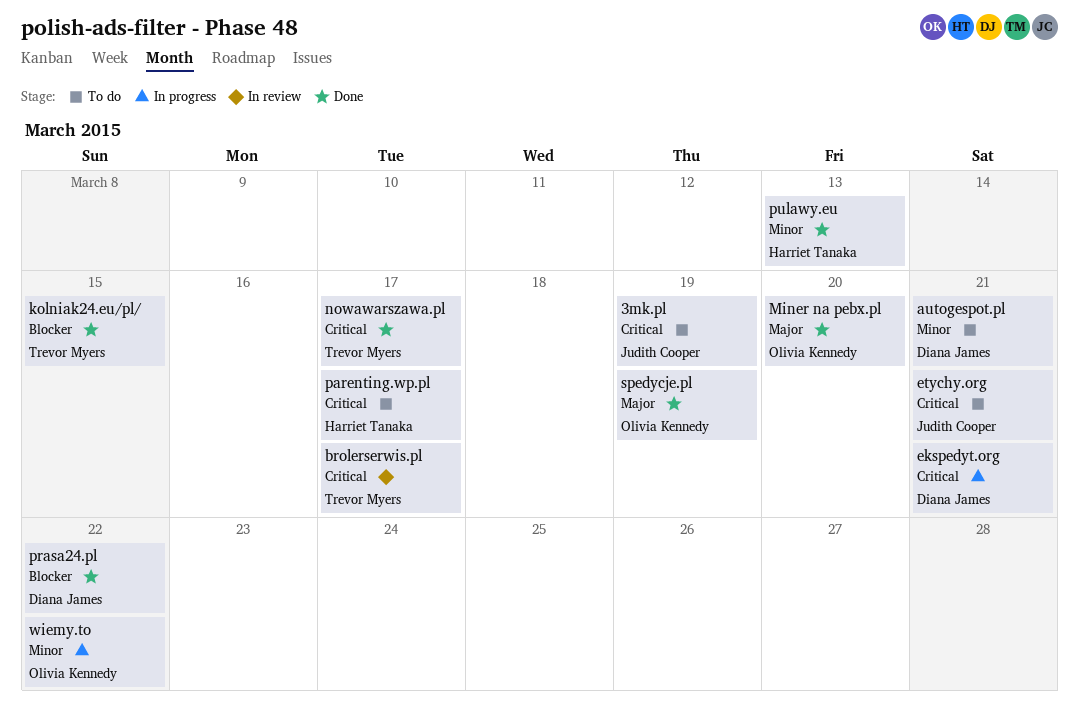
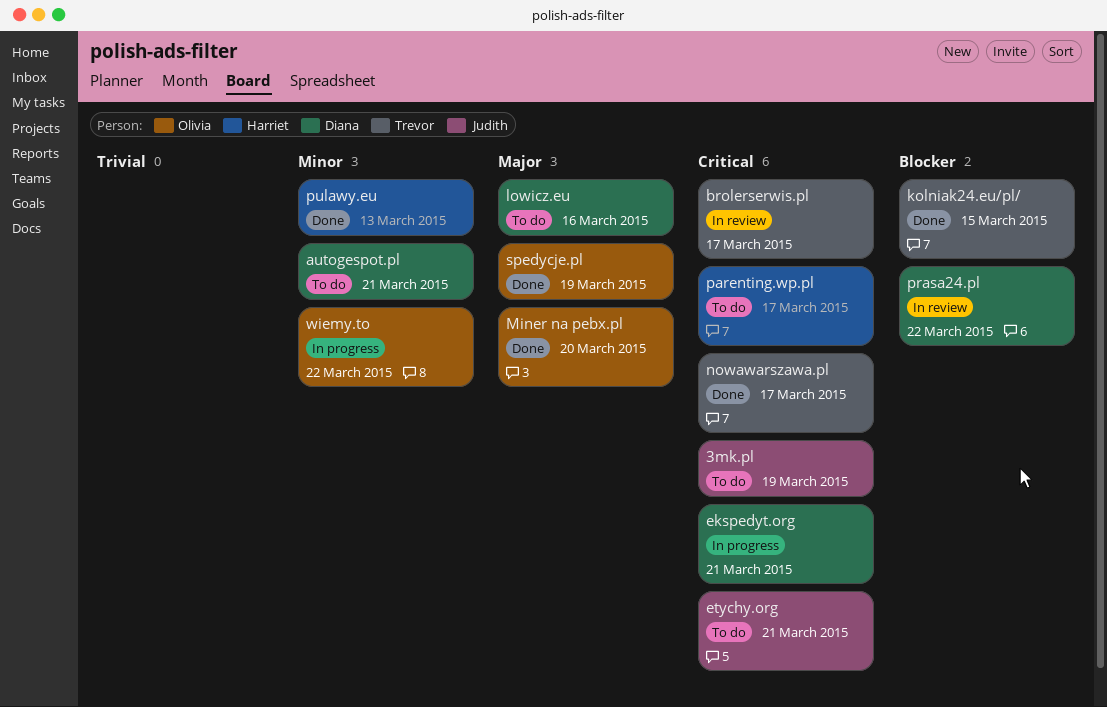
lowicz.eu: none -> present
prasa24.pl, status: Done -> In review

